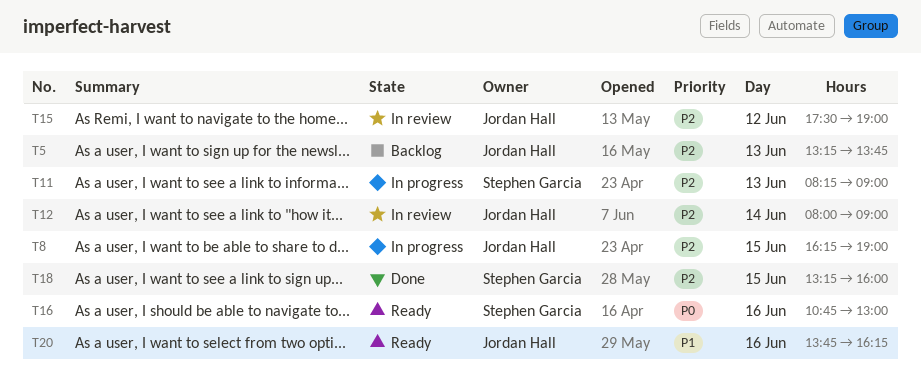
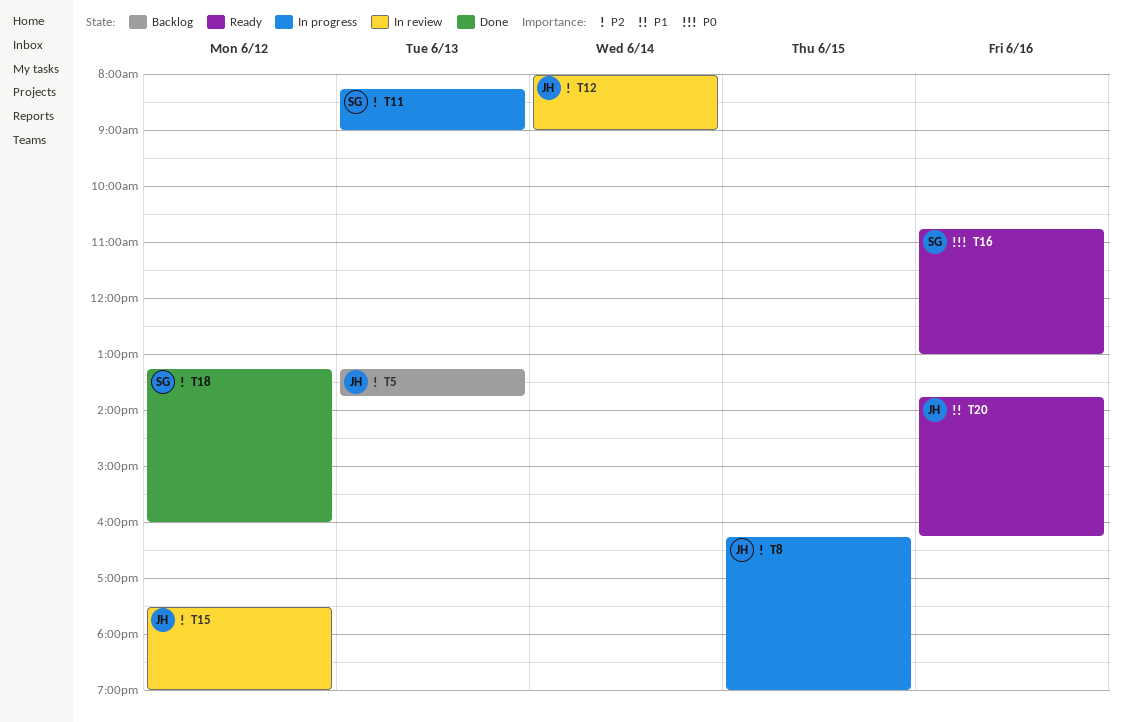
T18, day: Jun 15 -> Jun 12

